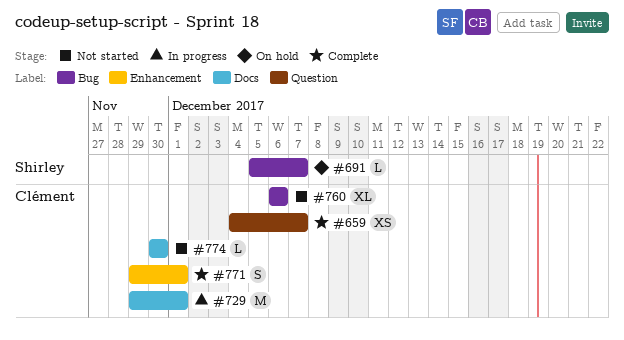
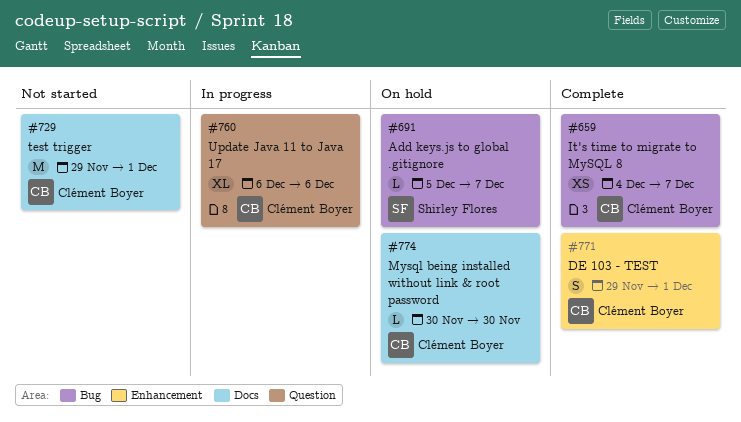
#659, label: Question -> Bug
#729, status: In progress -> Not started
#760, status: Not started -> In progress
#760, label: Bug -> Question
#774, status: Not started -> On hold

